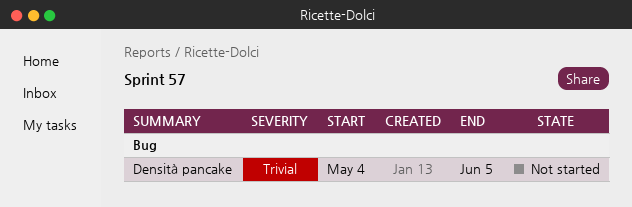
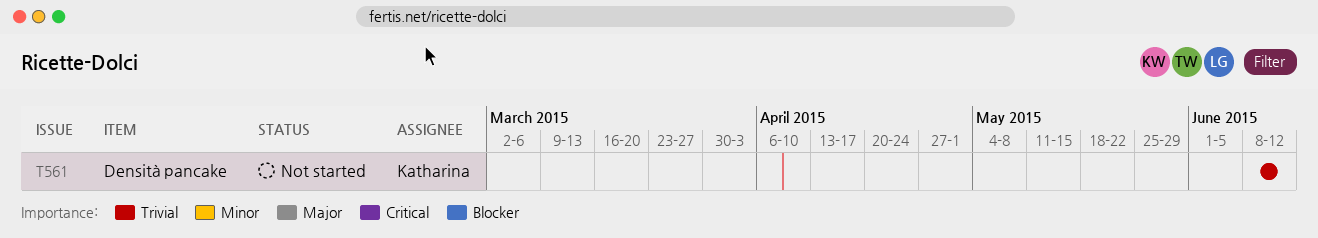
Densità pancake, start: May 4 -> Jun 8
Densità pancake, due: Jun 5 -> Jun 12

